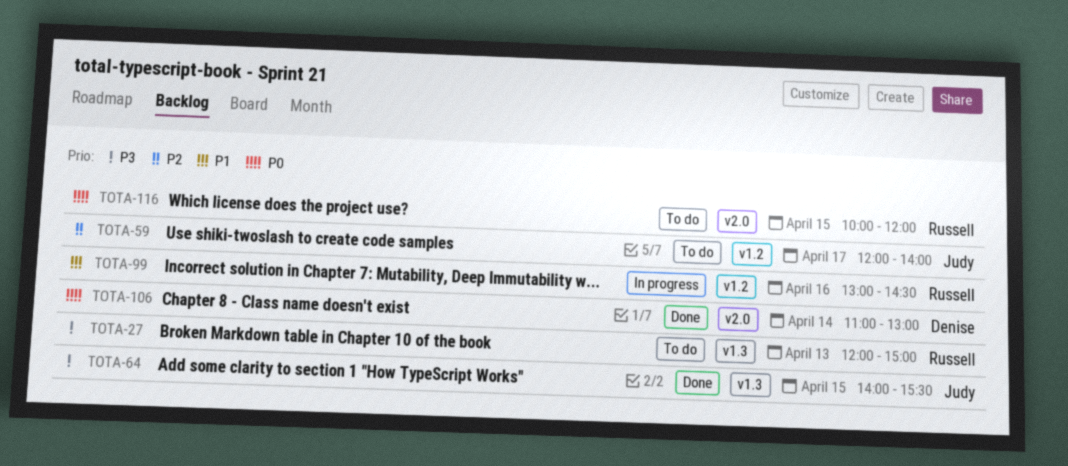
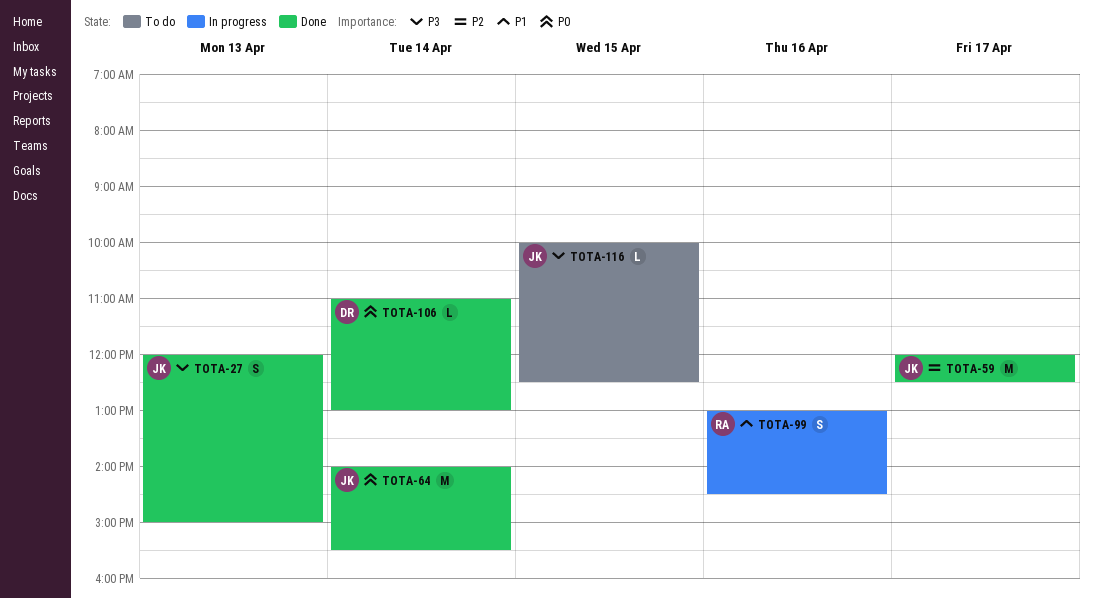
TOTA-27, status: To do -> Done
TOTA-27, owner: Russell -> Judy
TOTA-59, status: To do -> Done
TOTA-59, ends: 14:00 -> 12:30
TOTA-64, priority: P3 -> P0
TOTA-64, day: Apr 15 -> Apr 14
TOTA-116, owner: Russell -> Judy
TOTA-116, priority: P0 -> P3
TOTA-116, ends: 12:00 -> 12:30

